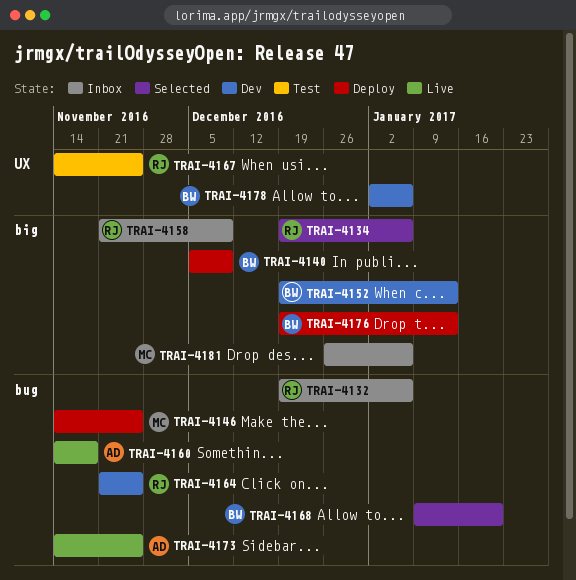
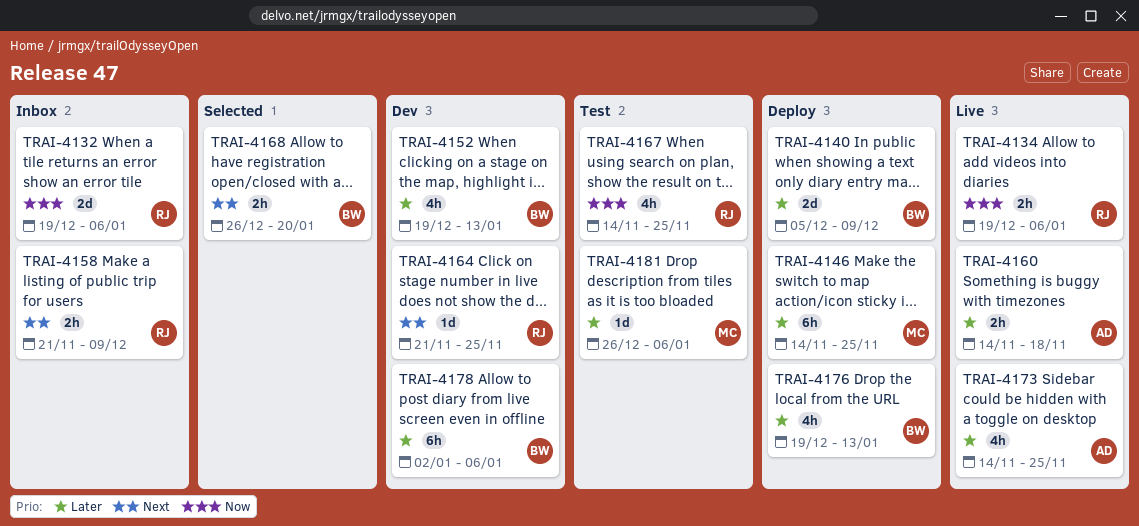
TRAI-4134, status: Selected -> Live
TRAI-4168, start: Jan 9 -> Dec 26
TRAI-4181, status: Inbox -> Test

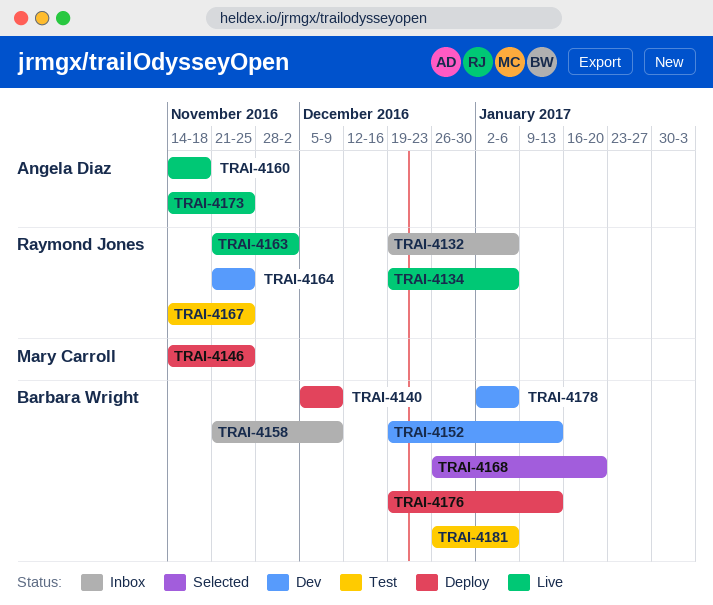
TRAI-4158, owner: Raymond Jones -> Barbara Wright
TRAI-4163: none -> present
TRAI-4181, owner: Mary Carroll -> Barbara Wright

